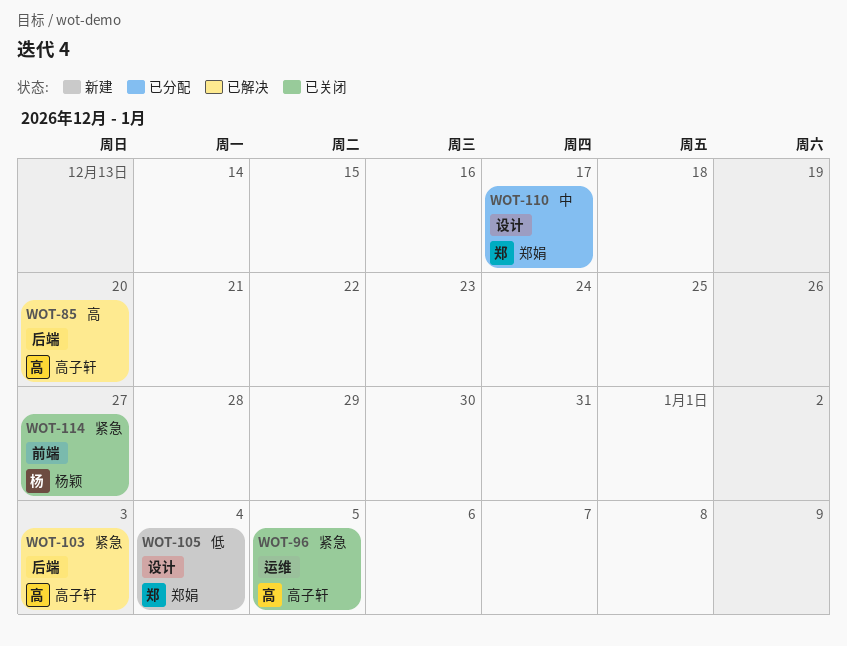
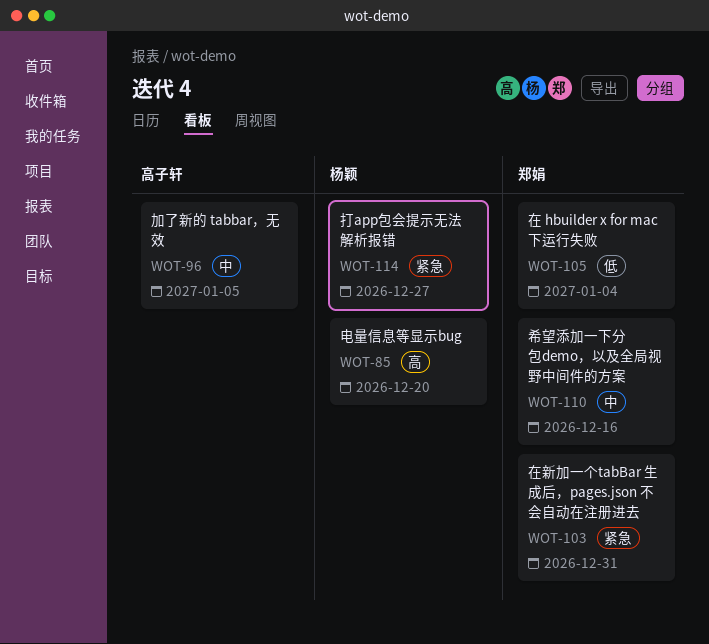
WOT-85, owner: 高子轩 -> 杨颖
WOT-96, priority: 紧急 -> 中
WOT-103, owner: 高子轩 -> 郑娟
WOT-103, due: Jan 3 -> Dec 31
WOT-110, due: Dec 17 -> Dec 16

